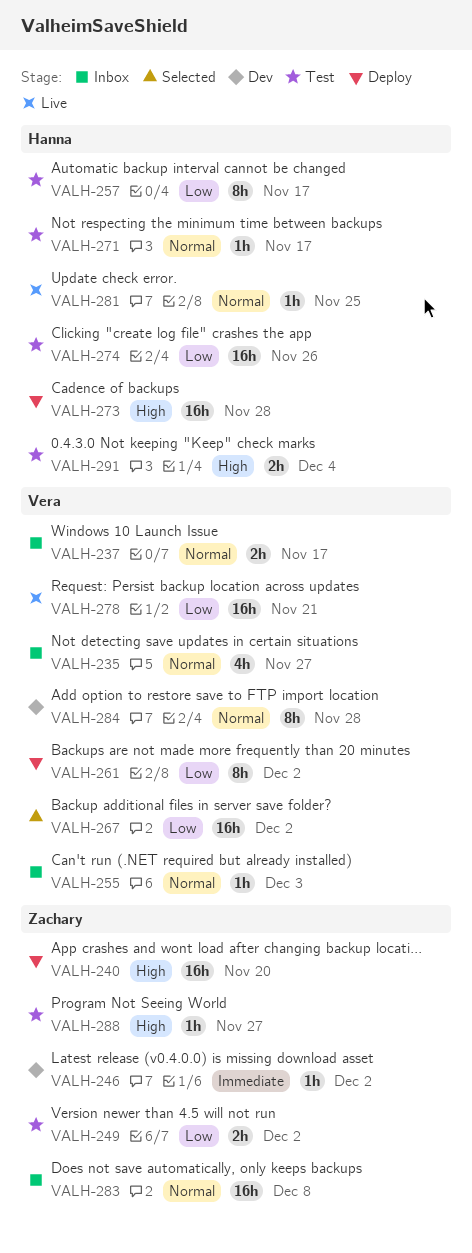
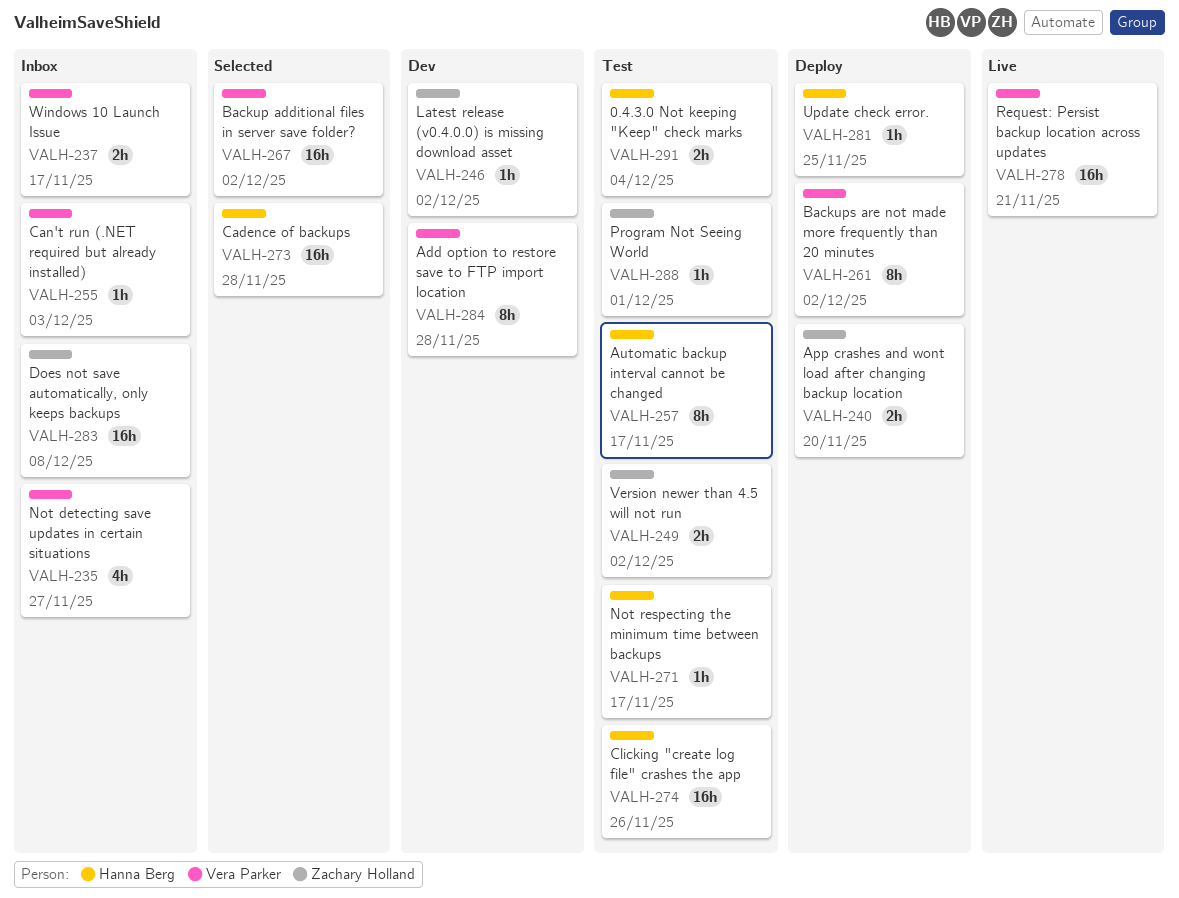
VALH-240, estimate: 16h -> 2h
VALH-273, status: Deploy -> Selected
VALH-281, status: Live -> Deploy
VALH-288, due: Nov 27 -> Dec 1

